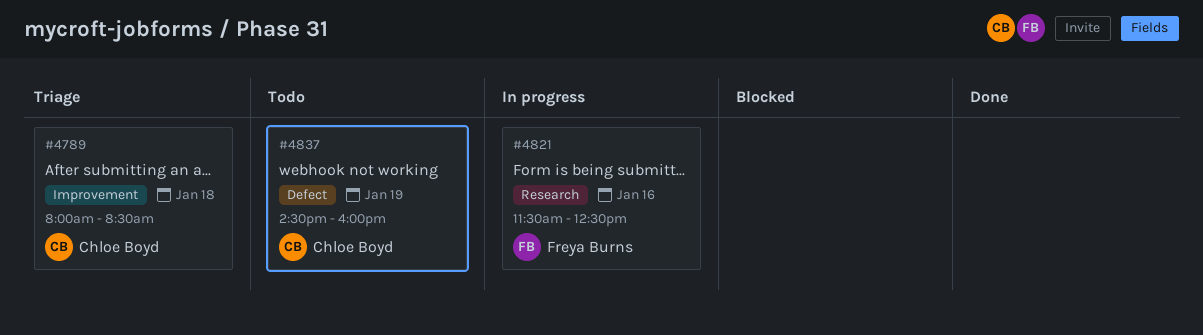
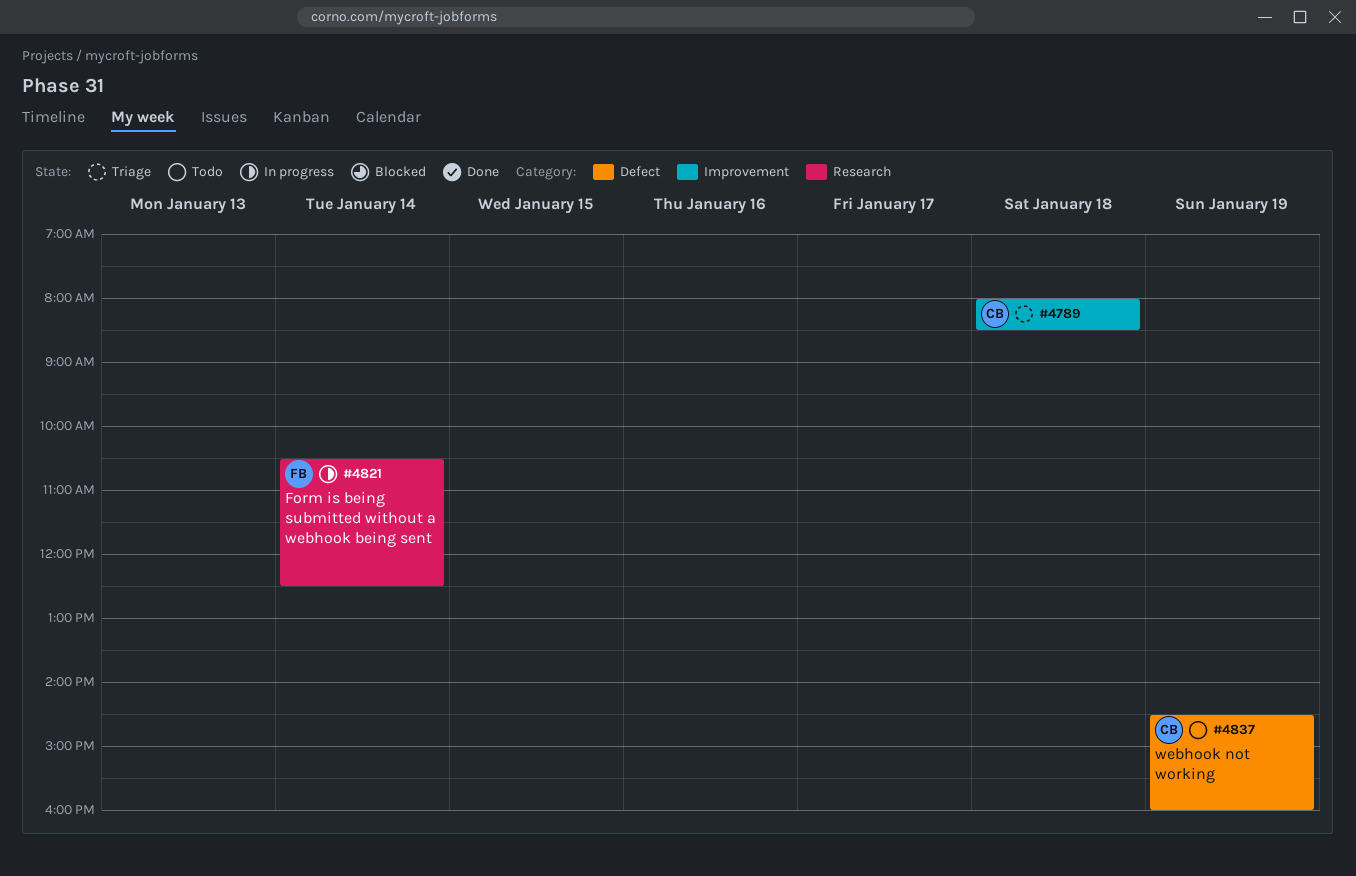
#4821, day: Jan 16 -> Jan 14
#4821, begins: 11:30 -> 10:30

